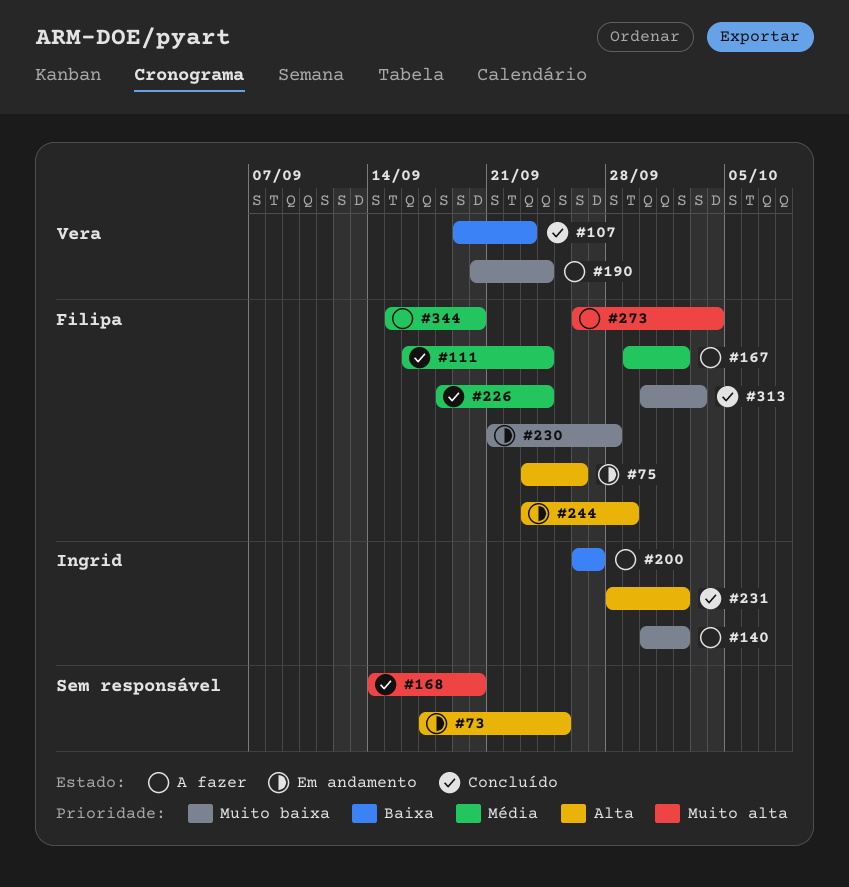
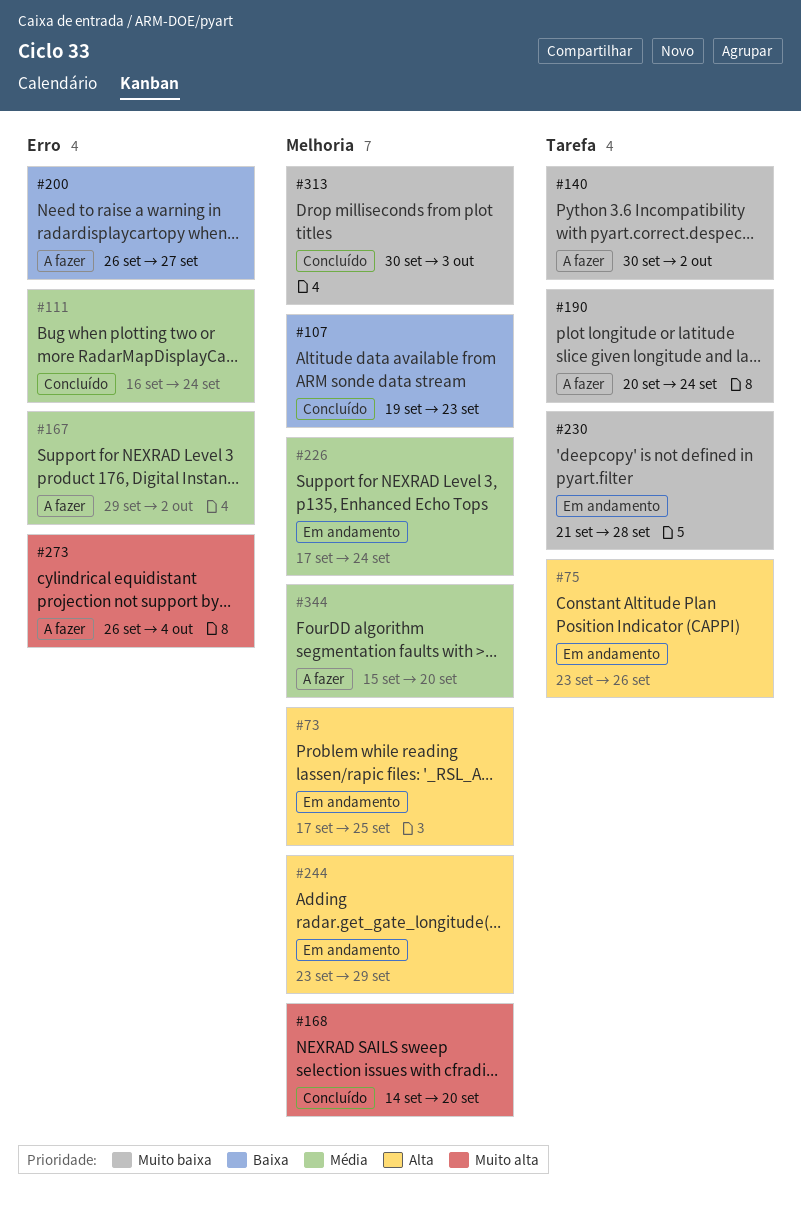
#226, status: Concluído -> Em andamento
#226, start: Sep 18 -> Sep 17
#231: present -> none

